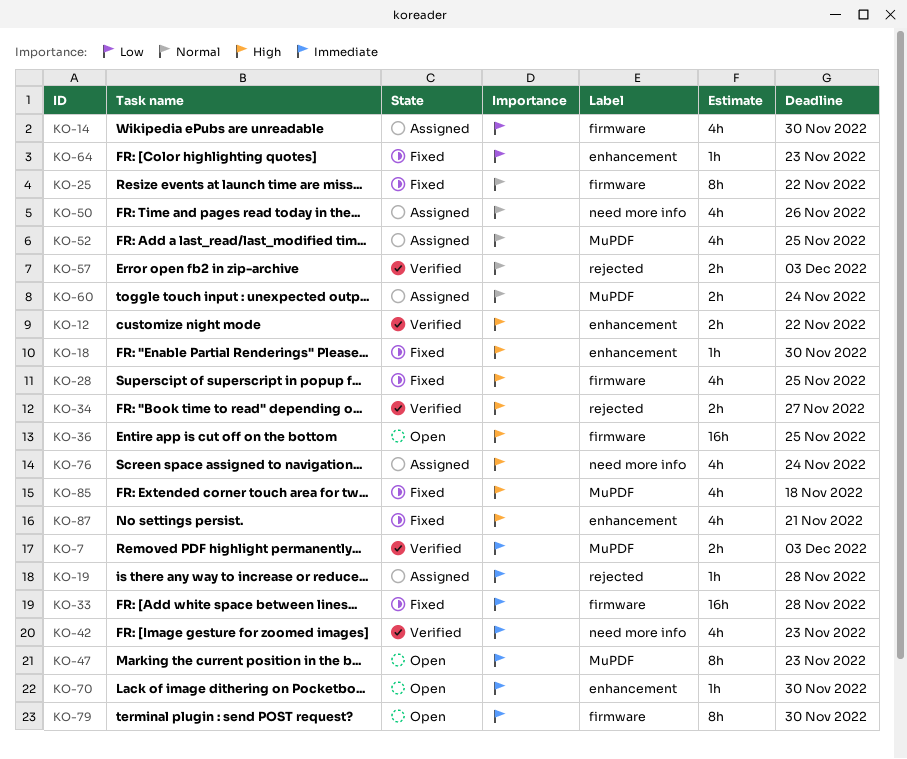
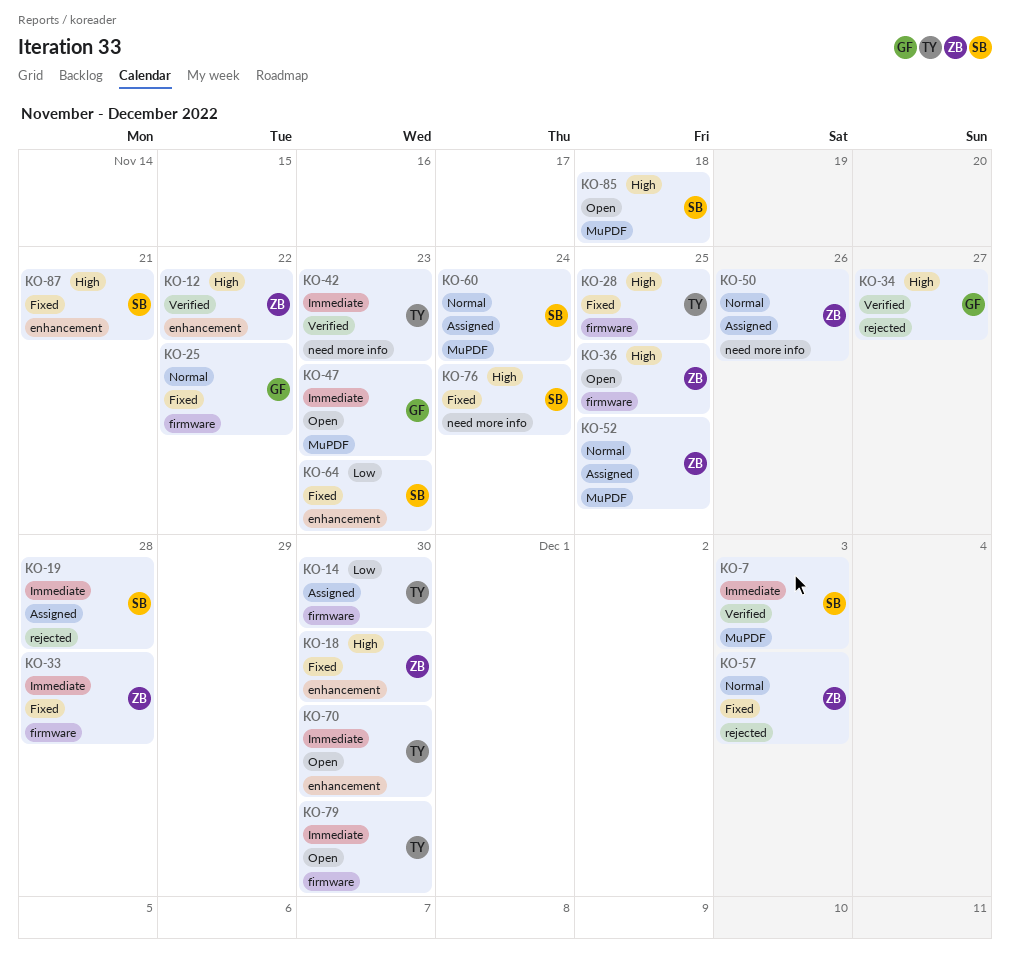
KO-57, status: Verified -> Fixed
KO-76, status: Assigned -> Fixed
KO-85, status: Fixed -> Open

